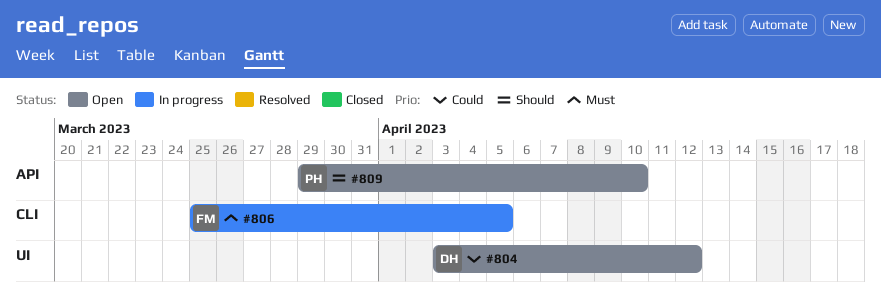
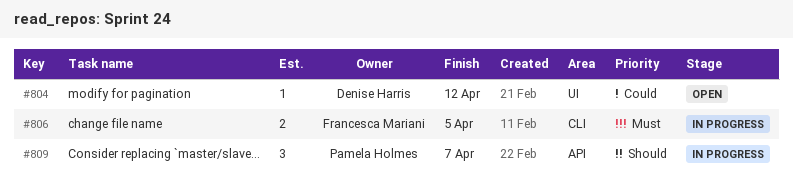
#809, status: Open -> In progress
#809, due: Apr 10 -> Apr 7

